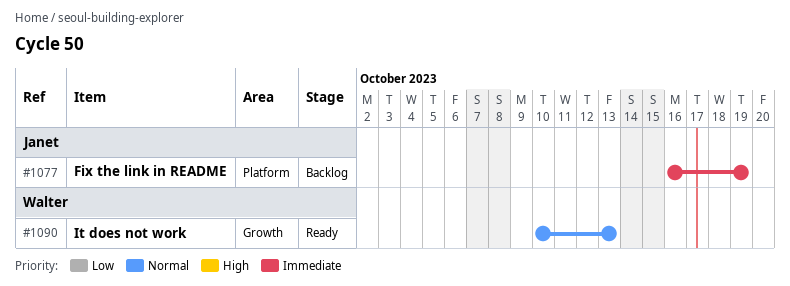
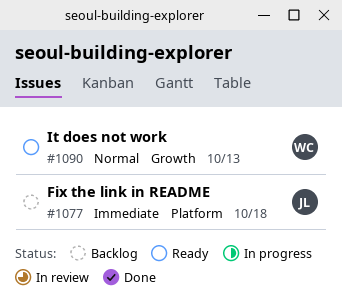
#1077, due: Oct 19 -> Oct 18

